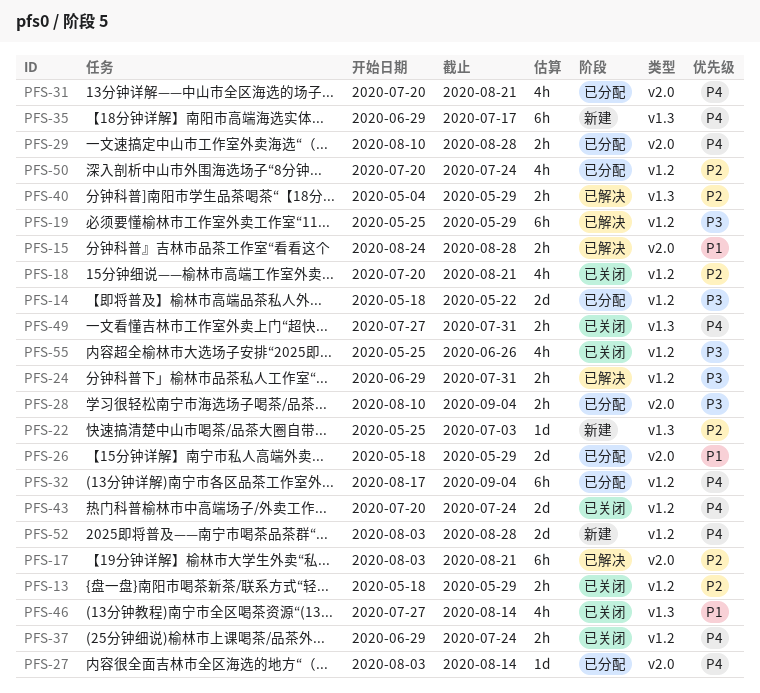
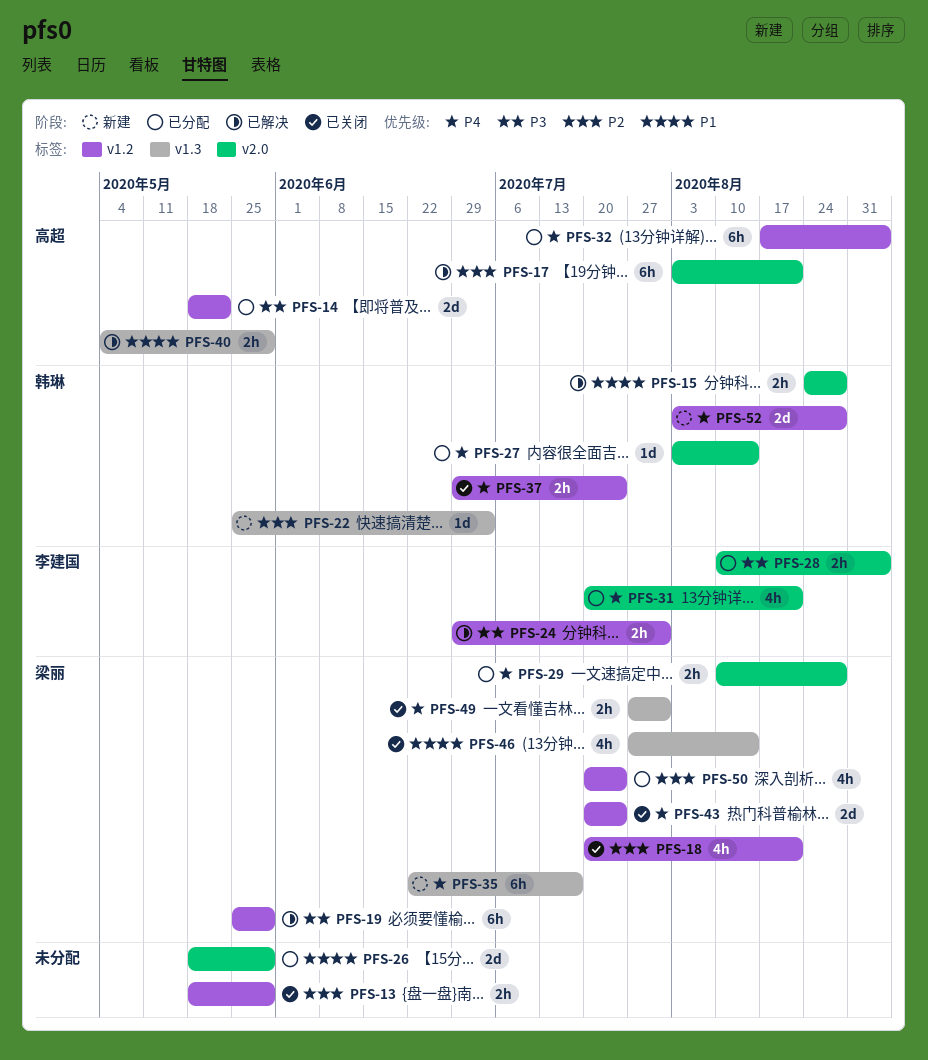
PFS-35, start: Jun 29 -> Jun 22
PFS-40, priority: P2 -> P1
PFS-55: present -> none

